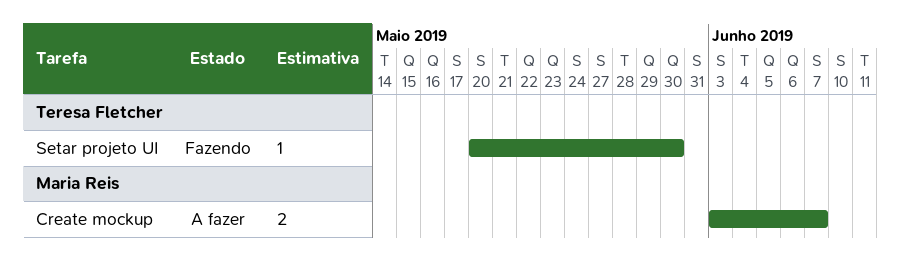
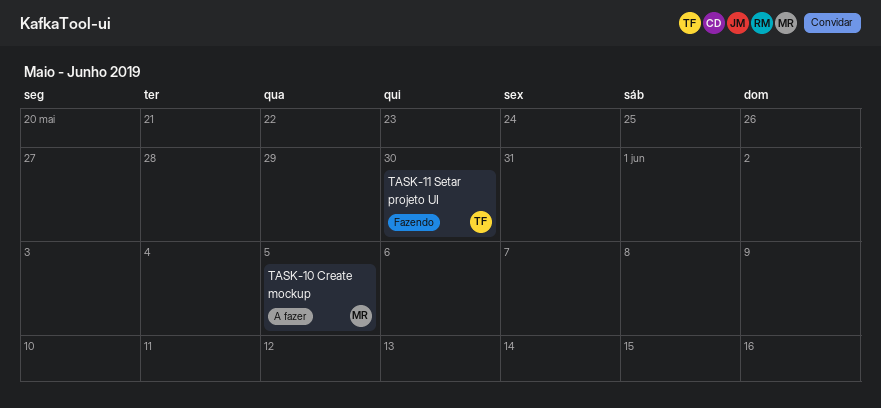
Create mockup, due: Jun 7 -> Jun 5

